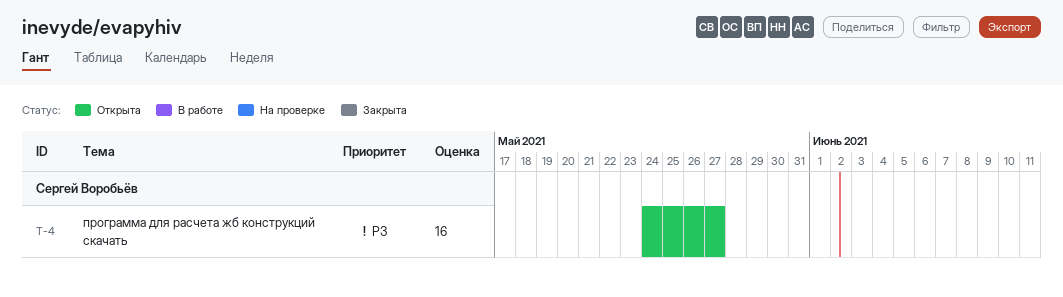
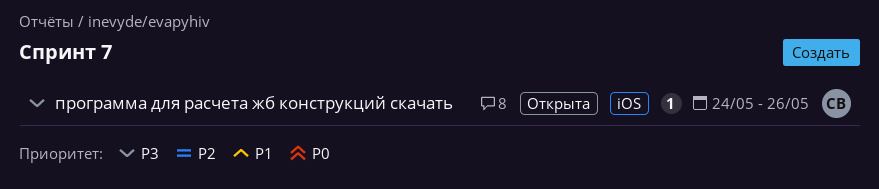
программа для расчета жб конструкций скачать, estimate: 16 -> 1
программа для расчета жб конструкций скачать, due: May 27 -> May 26

